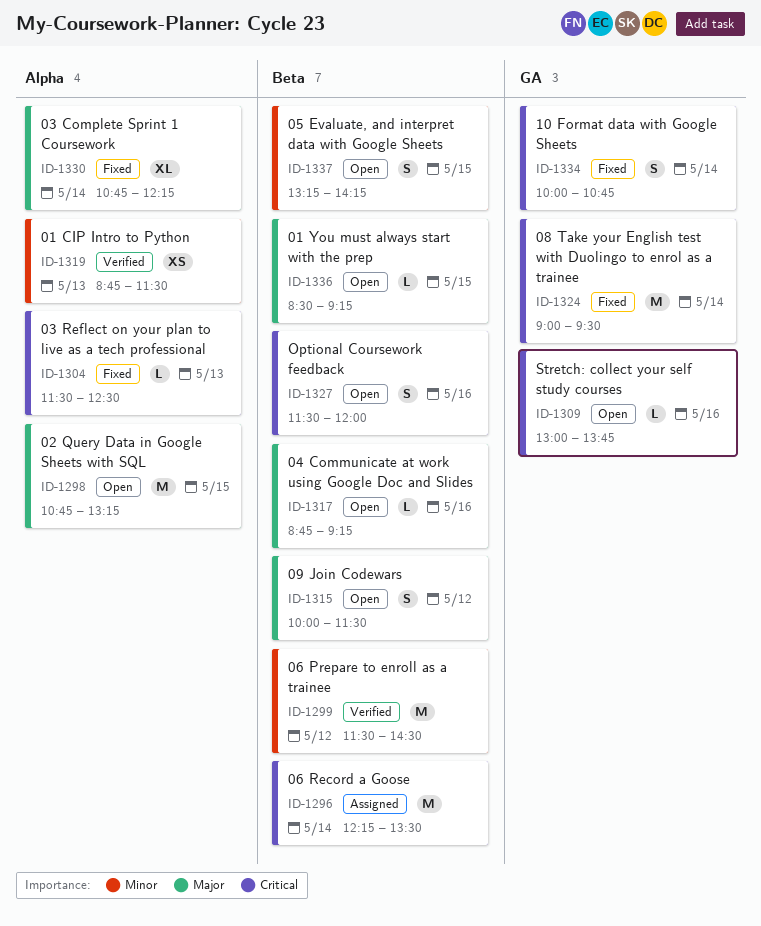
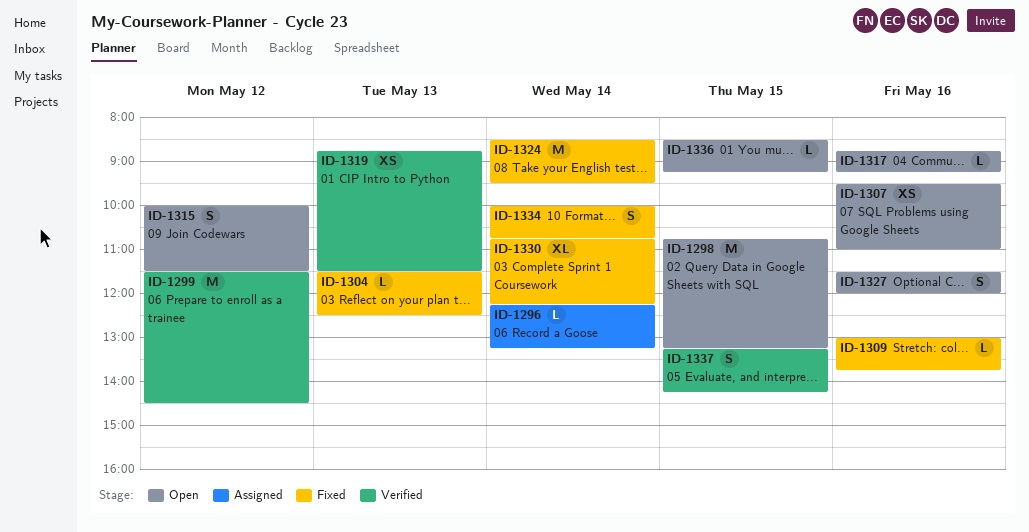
ID-1296, estimate: M -> L
ID-1296, ends: 13:30 -> 13:15
ID-1307: none -> present
ID-1309, status: Open -> Fixed
ID-1324, begins: 09:00 -> 08:30
ID-1337, status: Open -> Verified

